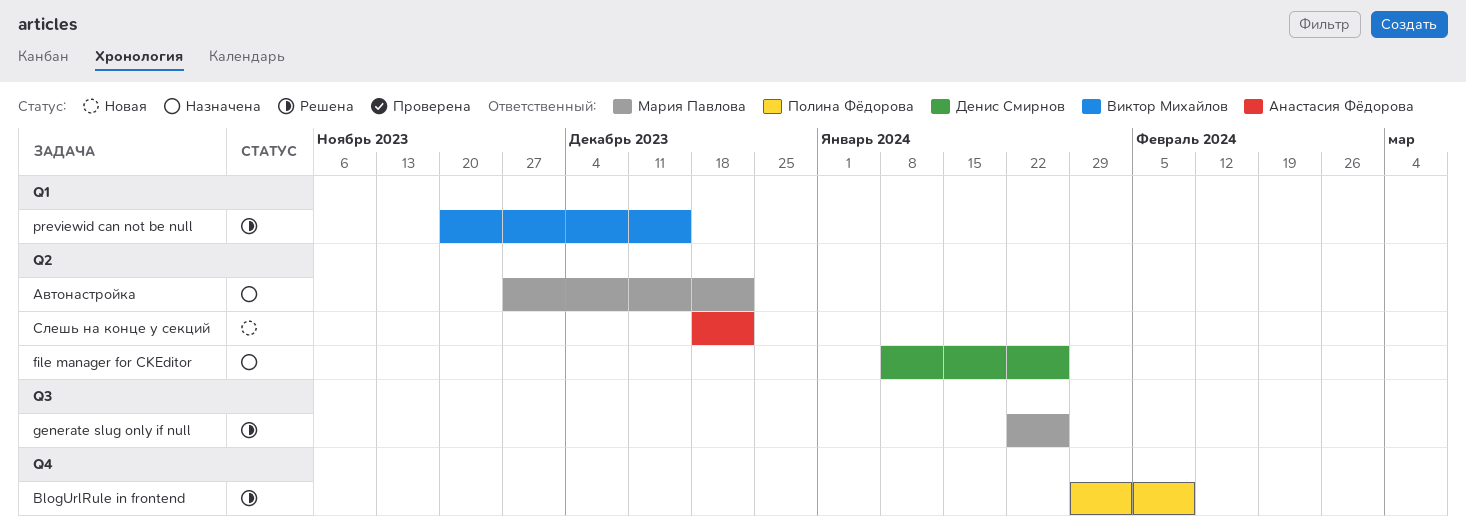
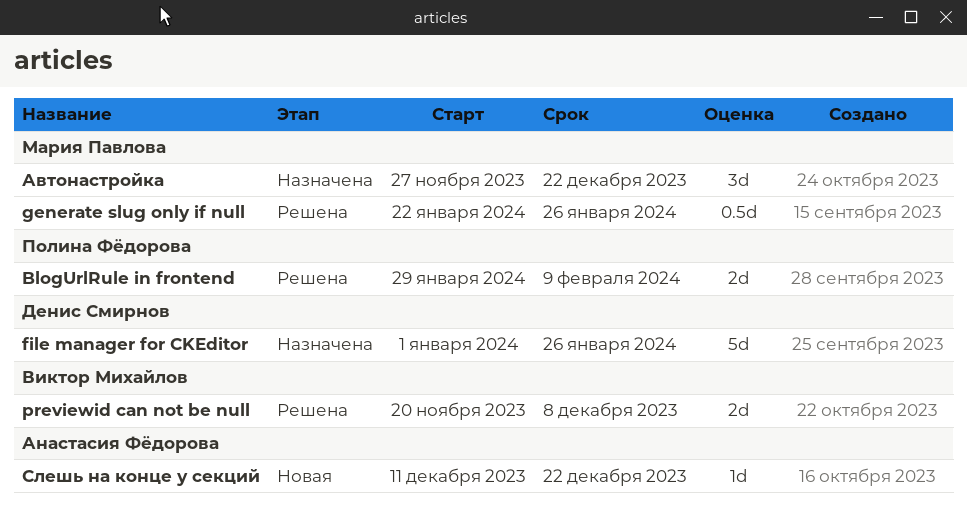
file manager for CKEditor, start: Jan 8 -> Jan 1
previewid can not be null, due: Dec 15 -> Dec 8
Слешь на конце у секций, start: Dec 18 -> Dec 11

